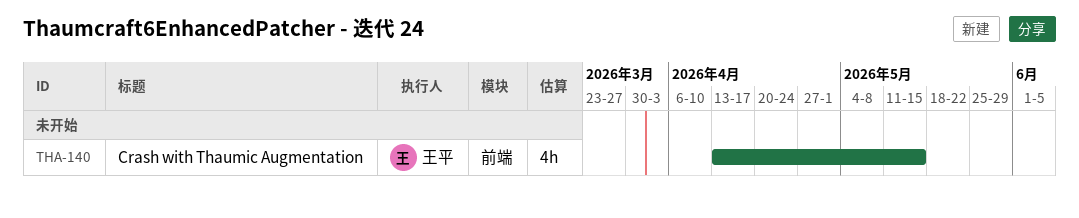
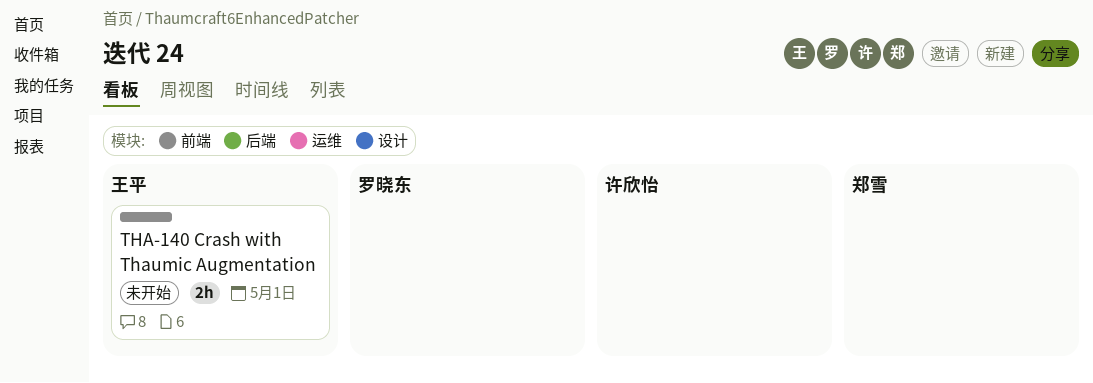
THA-140, estimate: 4h -> 2h
THA-140, due: May 15 -> May 1

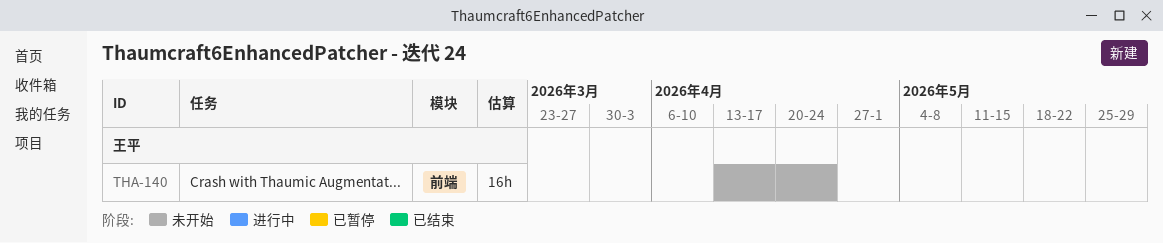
THA-140, estimate: 2h -> 16h
THA-140, due: May 1 -> Apr 24

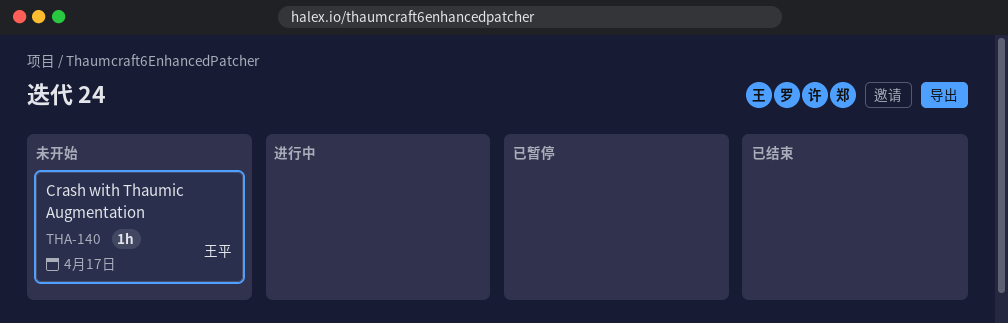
THA-140, estimate: 16h -> 1h
THA-140, due: Apr 24 -> Apr 17

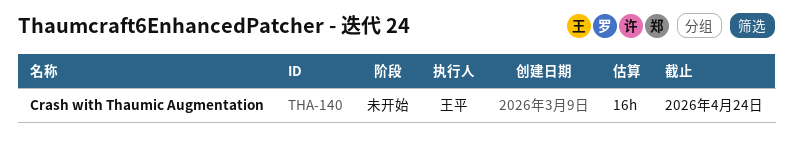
THA-140, estimate: 1h -> 16h
THA-140, due: Apr 17 -> Apr 24

